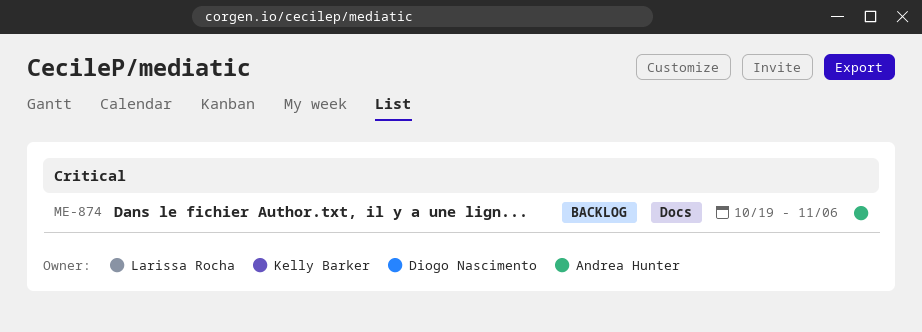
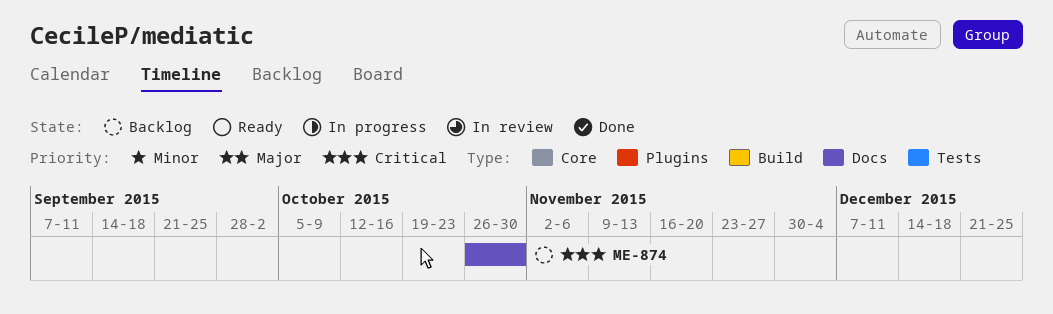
ME-874, start: Oct 19 -> Oct 26
ME-874, due: Nov 6 -> Oct 30

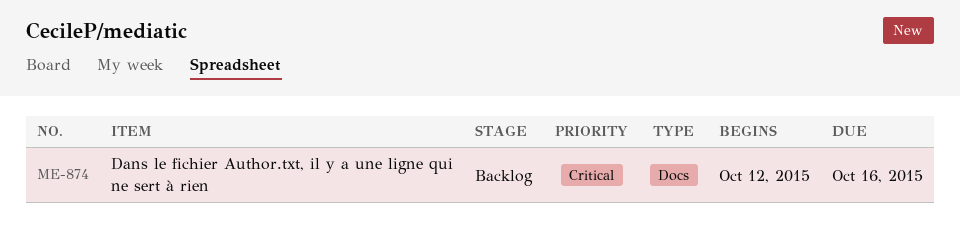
ME-874, start: Oct 26 -> Oct 12
ME-874, due: Oct 30 -> Oct 16

